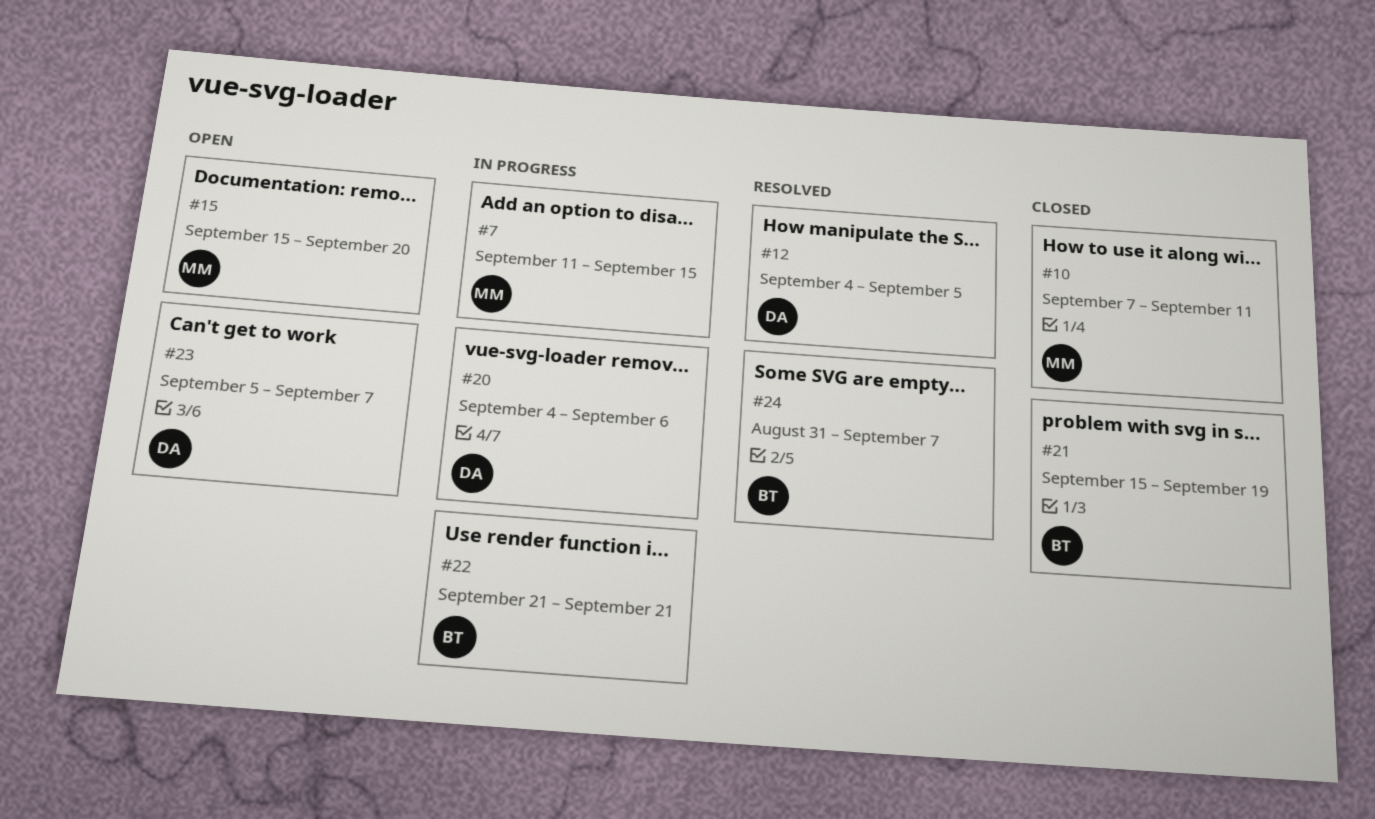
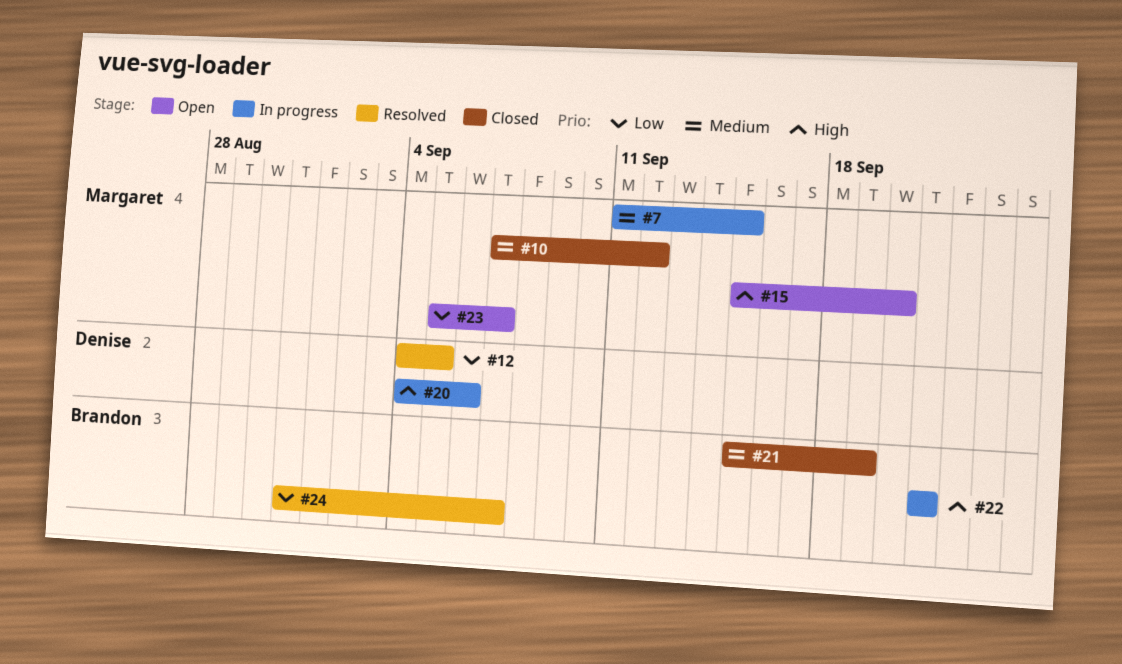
#10, due: Sep 11 -> Sep 12
#23, owner: Denise -> Margaret

